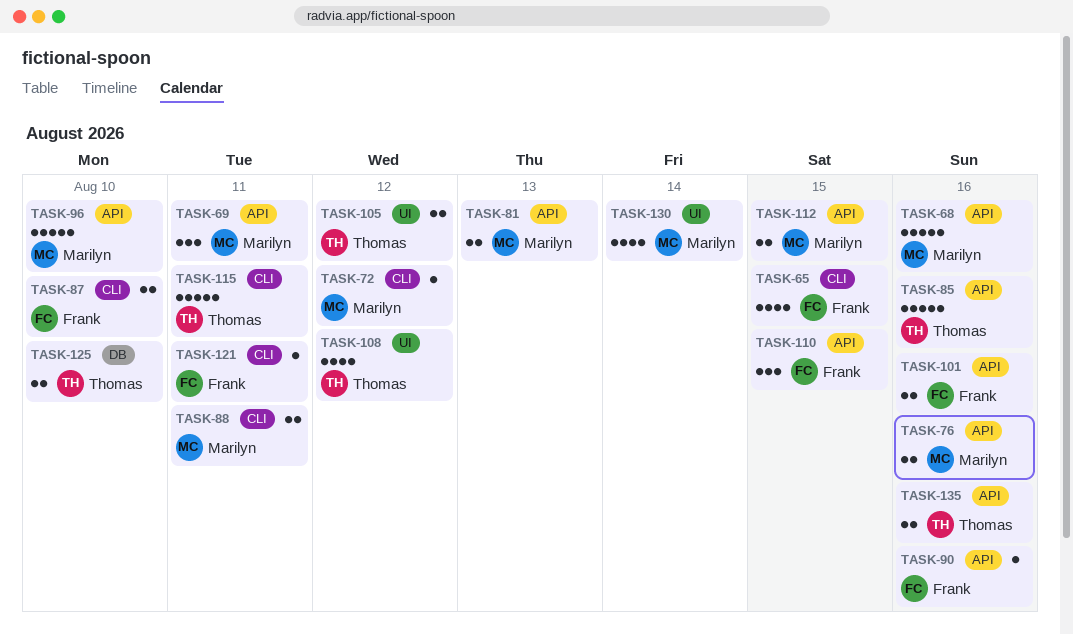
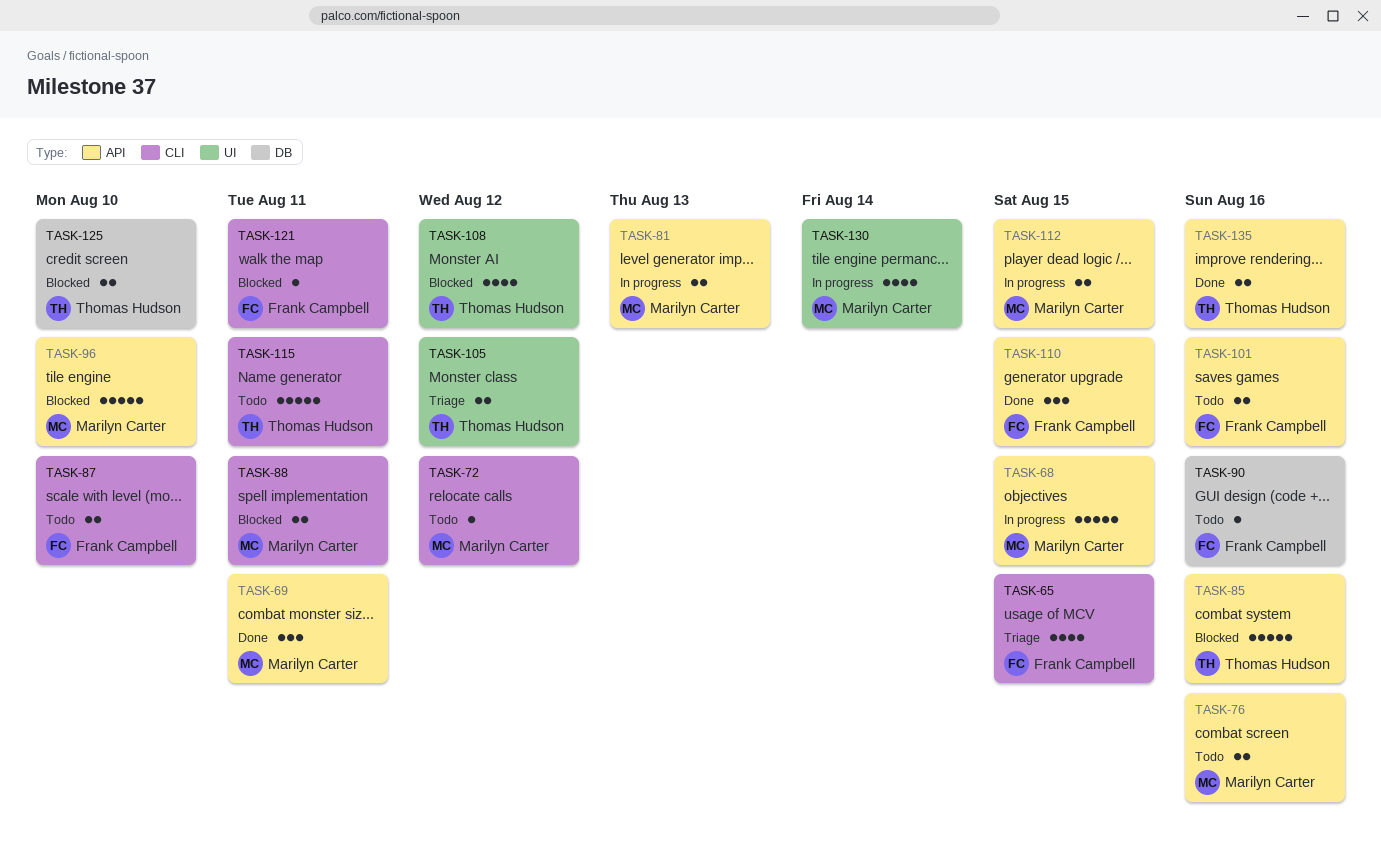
TASK-68, due: Aug 16 -> Aug 15
TASK-90, label: API -> DB

